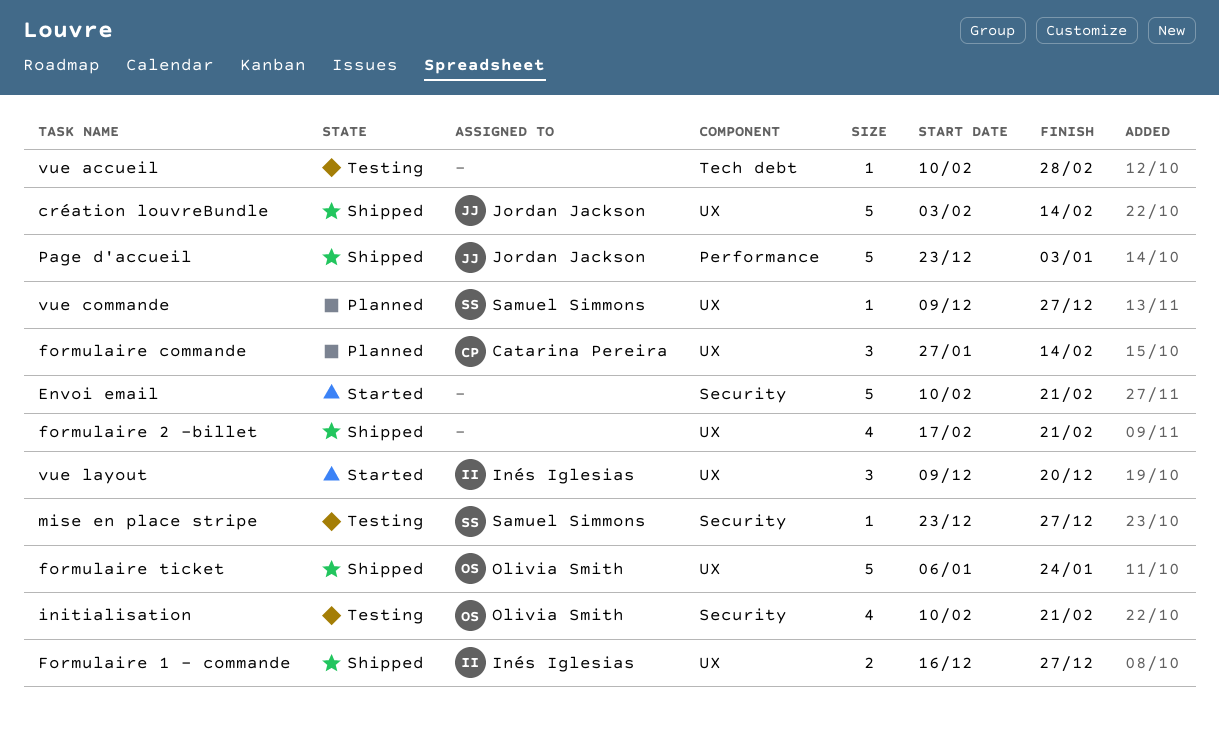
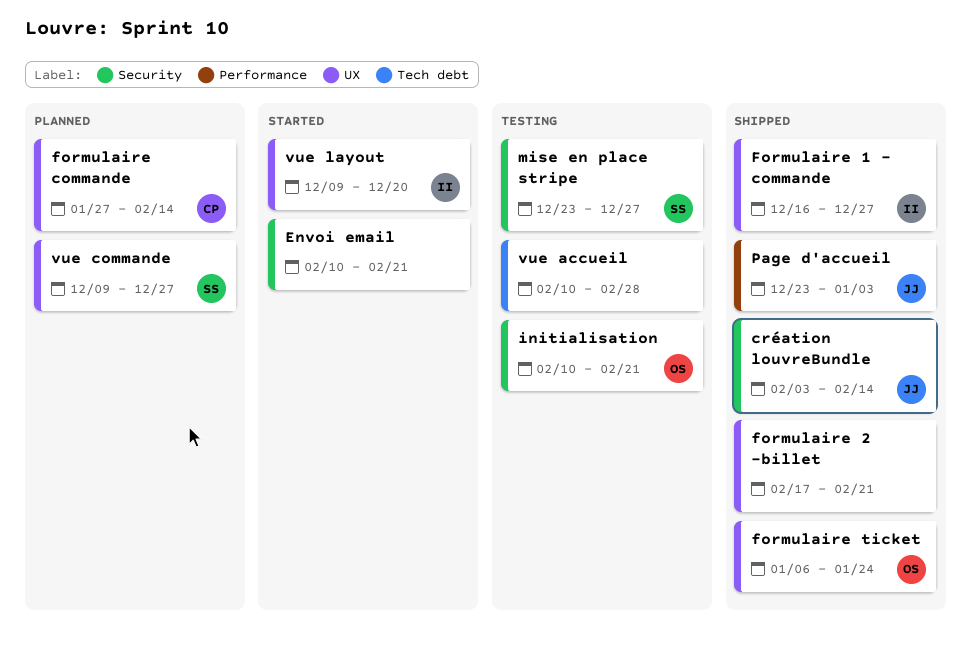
création louvreBundle, label: UX -> Security

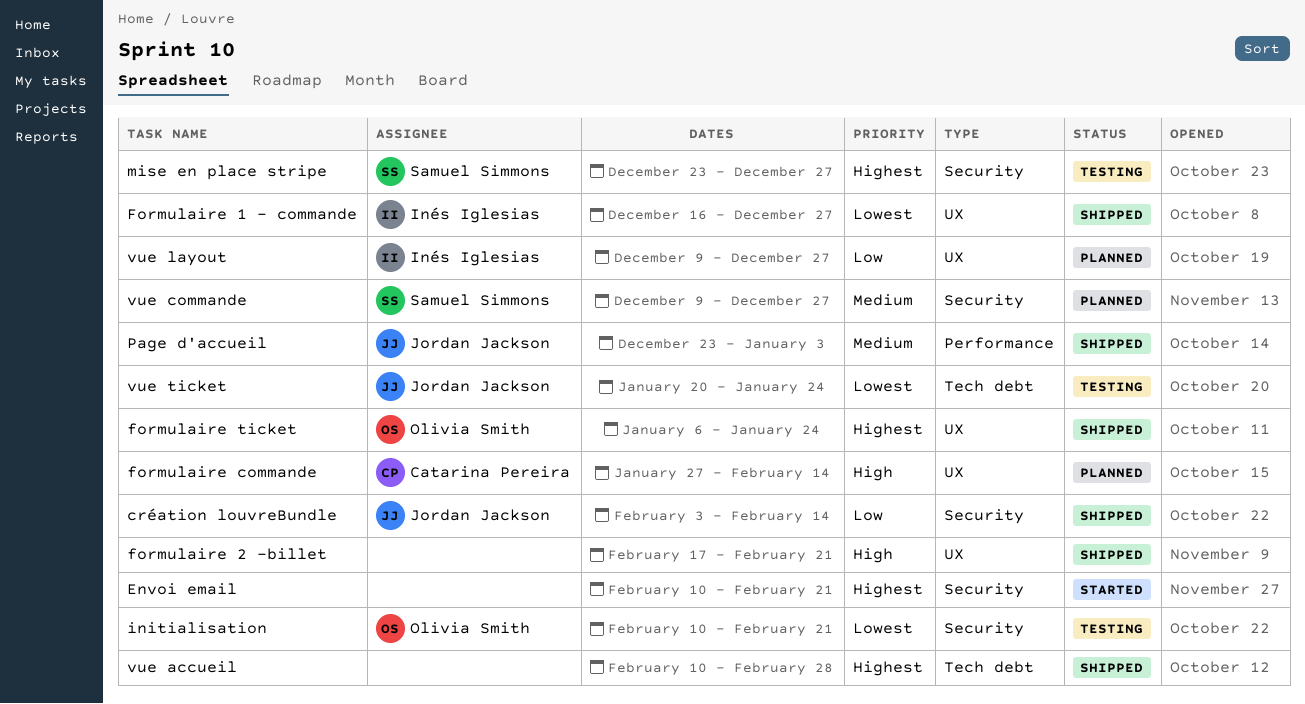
vue accueil, status: Testing -> Shipped
vue commande, label: UX -> Security
vue layout, status: Started -> Planned
vue layout, due: Dec 20 -> Dec 27
vue ticket: none -> present

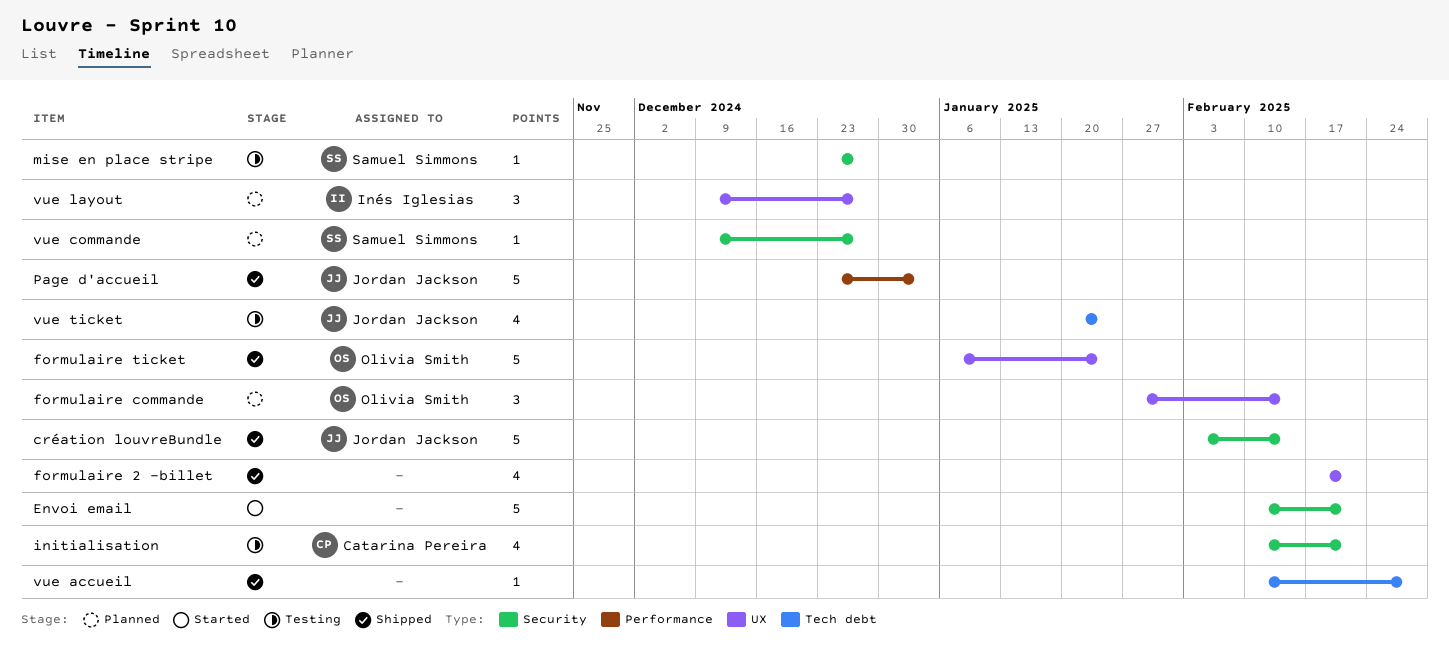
Formulaire 1 - commande: present -> none
formulaire commande, owner: Catarina Pereira -> Olivia Smith
initialisation, owner: Olivia Smith -> Catarina Pereira

